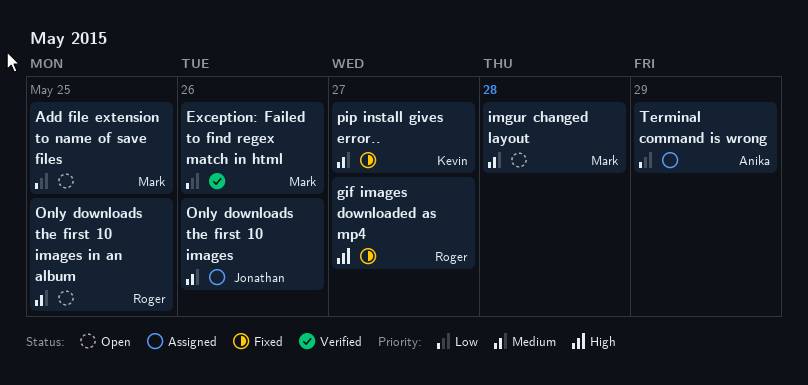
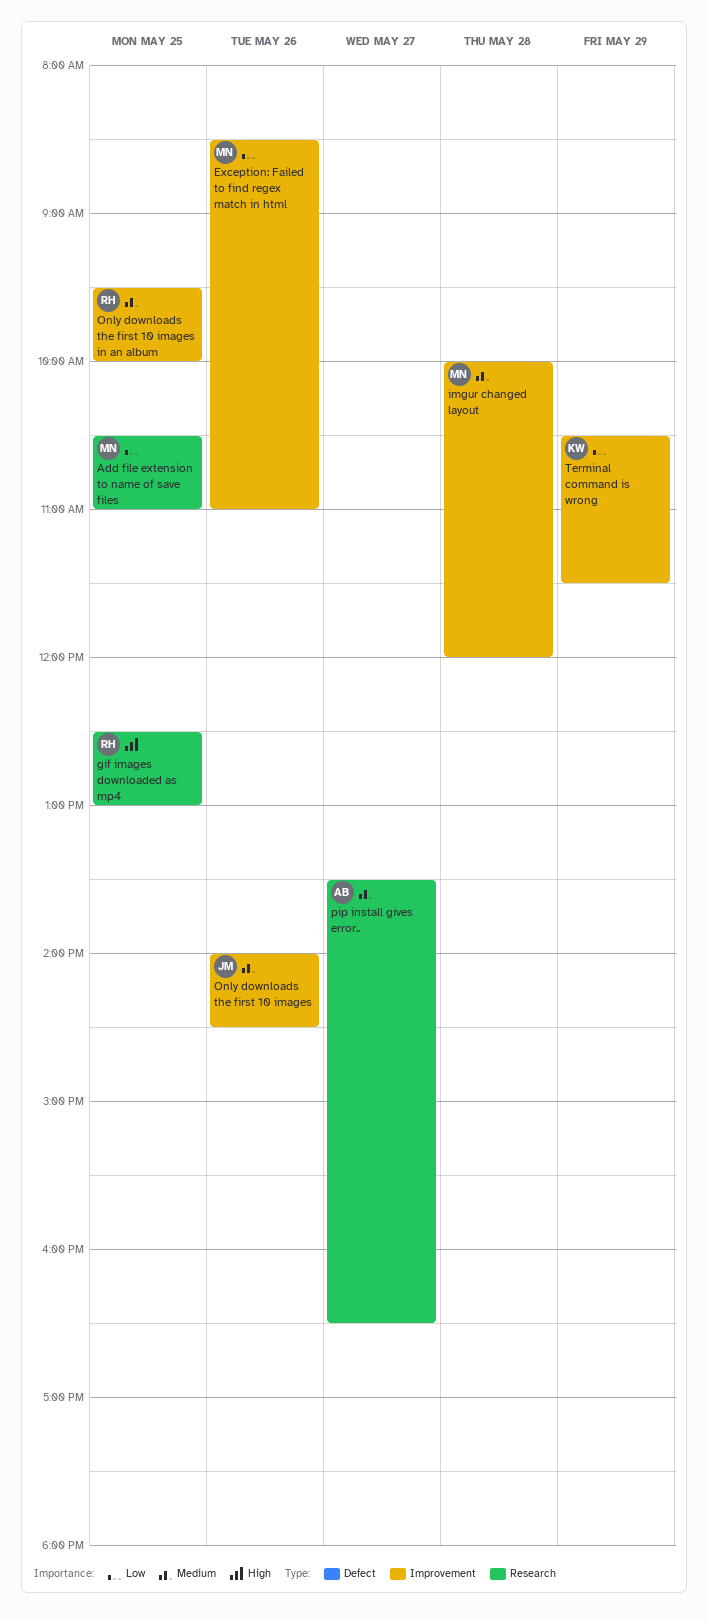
gif images downloaded as mp4, day: May 27 -> May 25
pip install gives error.., owner: Kevin -> Anika
Terminal command is wrong, owner: Anika -> Kevin

